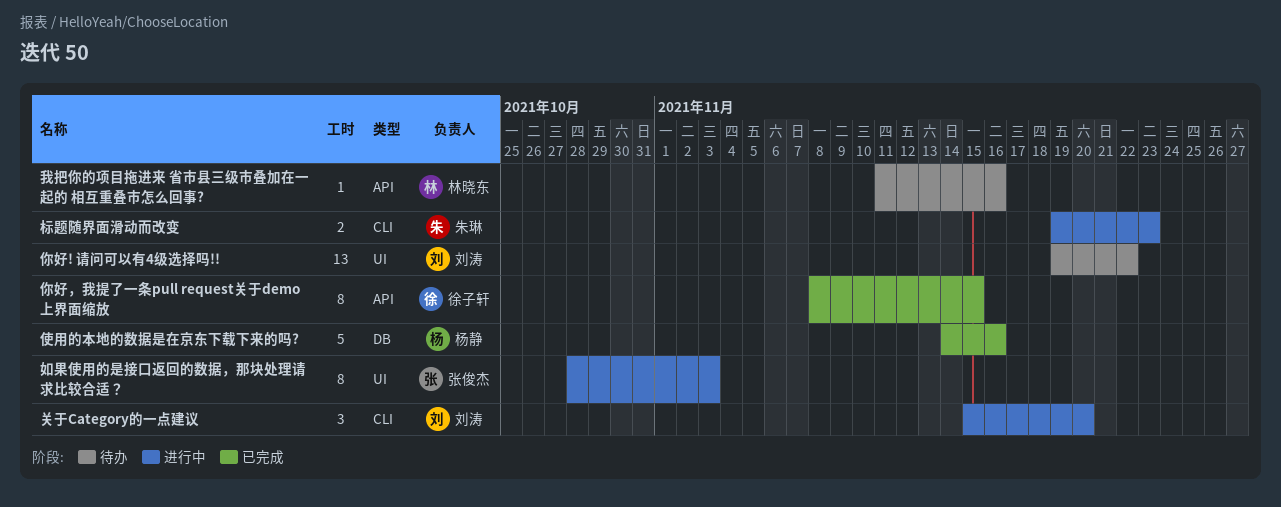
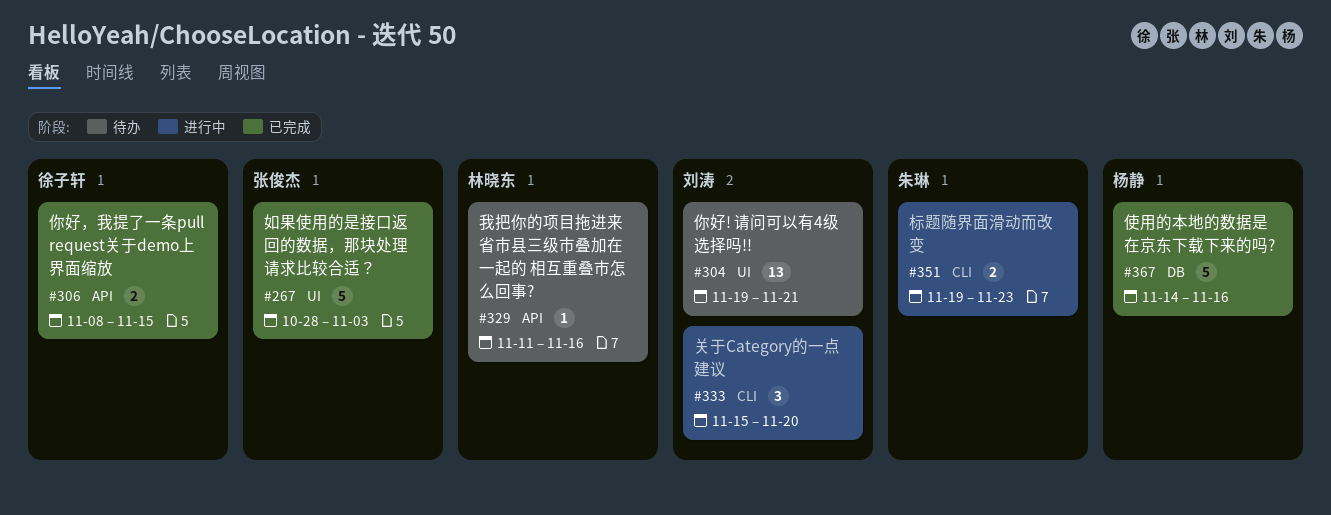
你好! 请问可以有4级选择吗!!, due: Nov 22 -> Nov 21
你好，我提了一条pull request关于demo上界面缩放, estimate: 8 -> 2
如果使用的是接口返回的数据，那块处理请求比较合适？, status: 进行中 -> 已完成
如果使用的是接口返回的数据，那块处理请求比较合适？, estimate: 8 -> 5

